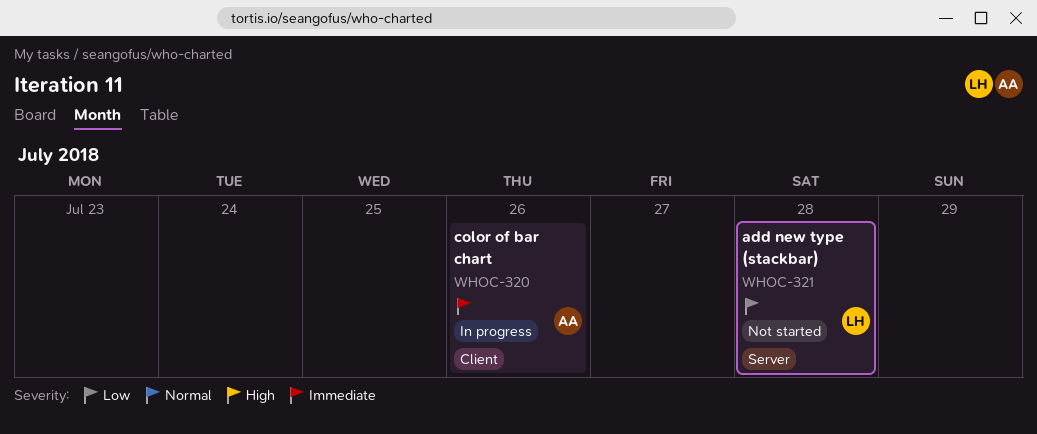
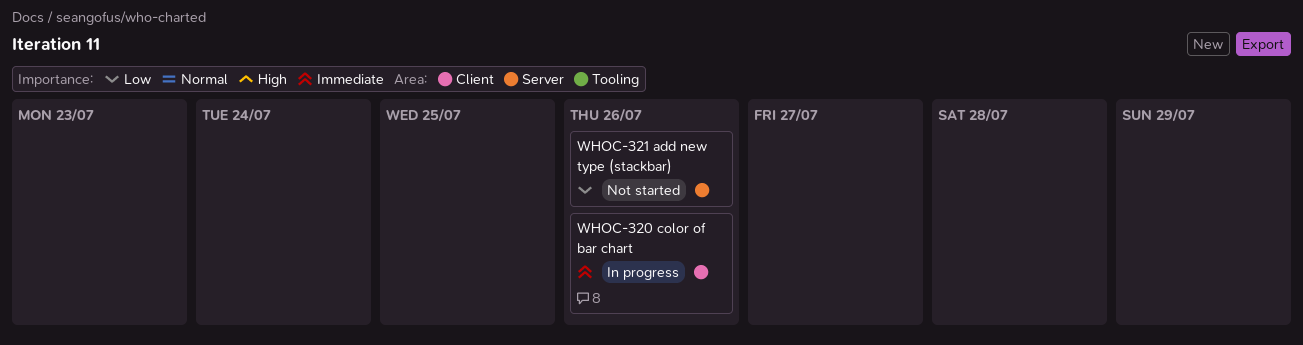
WHOC-321, due: Jul 28 -> Jul 26

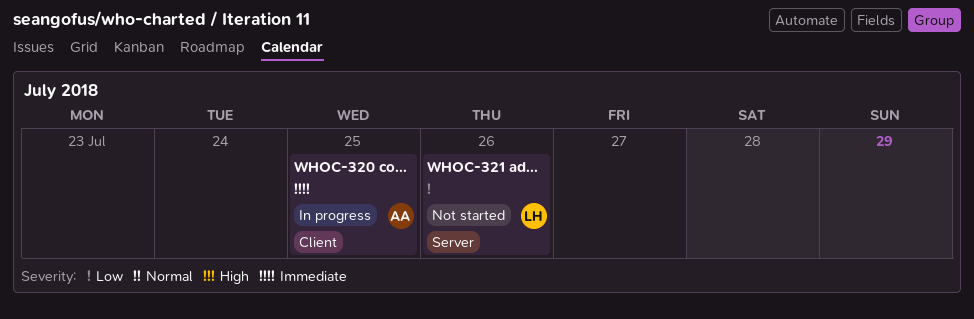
WHOC-320, due: Jul 26 -> Jul 25

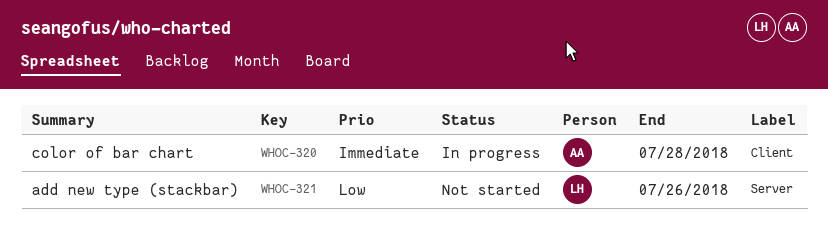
WHOC-320, due: Jul 25 -> Jul 28

